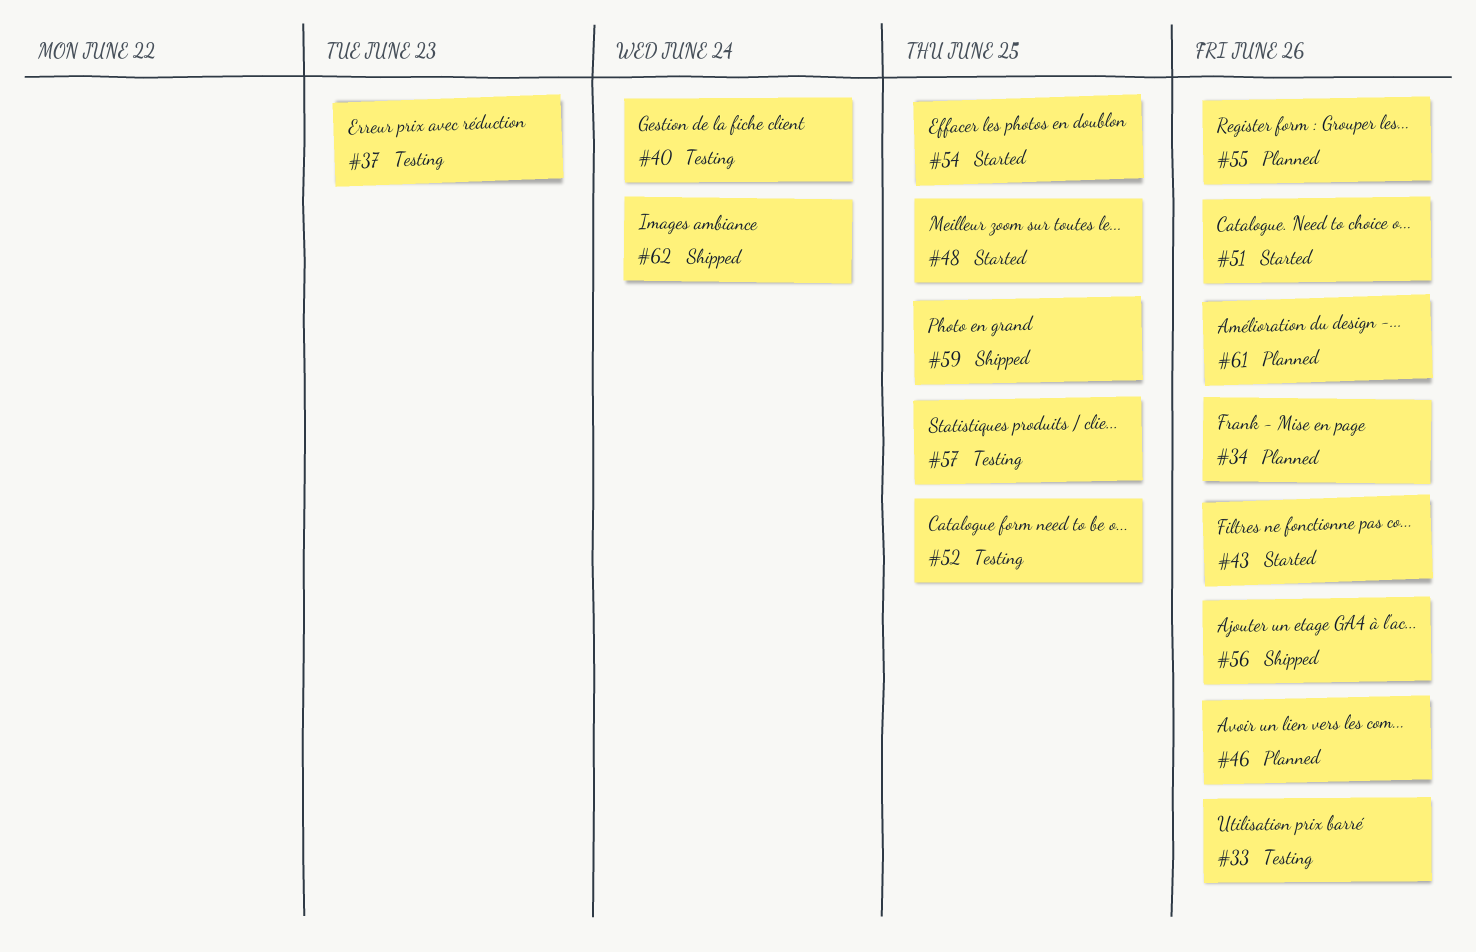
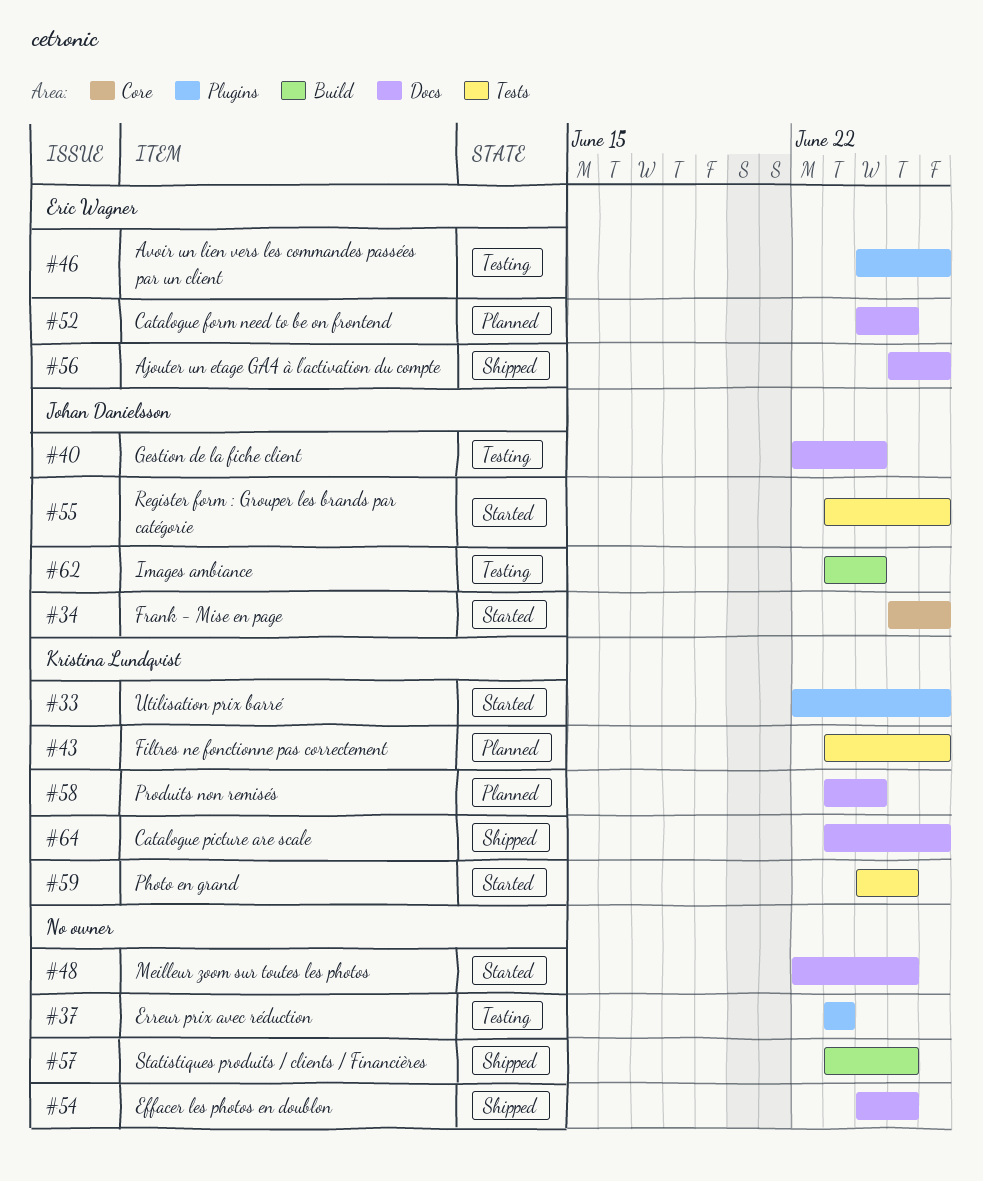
#33, status: Testing -> Started
#34, status: Planned -> Started
#43, status: Started -> Planned
#46, status: Planned -> Testing
#51: present -> none
#52, status: Testing -> Planned
#54, status: Started -> Shipped
#55, status: Planned -> Started
#57, status: Testing -> Shipped
#58: none -> present
#59, status: Shipped -> Started
#61: present -> none
#62, status: Shipped -> Testing
#64: none -> present

